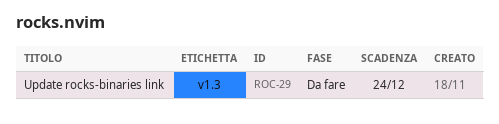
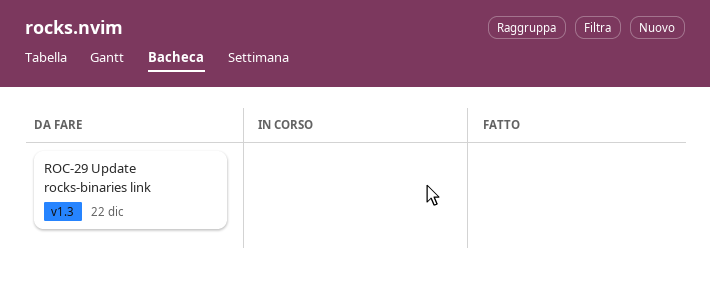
ROC-29, due: Dec 24 -> Dec 22

